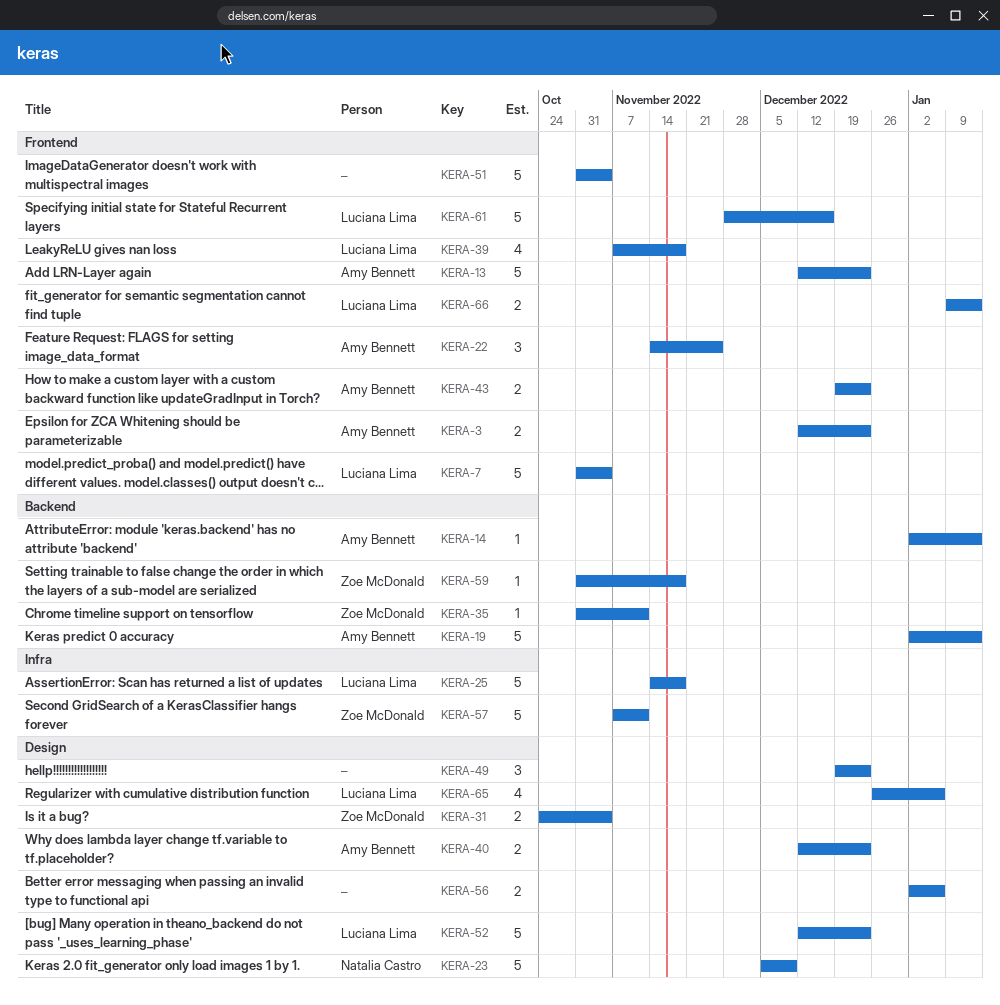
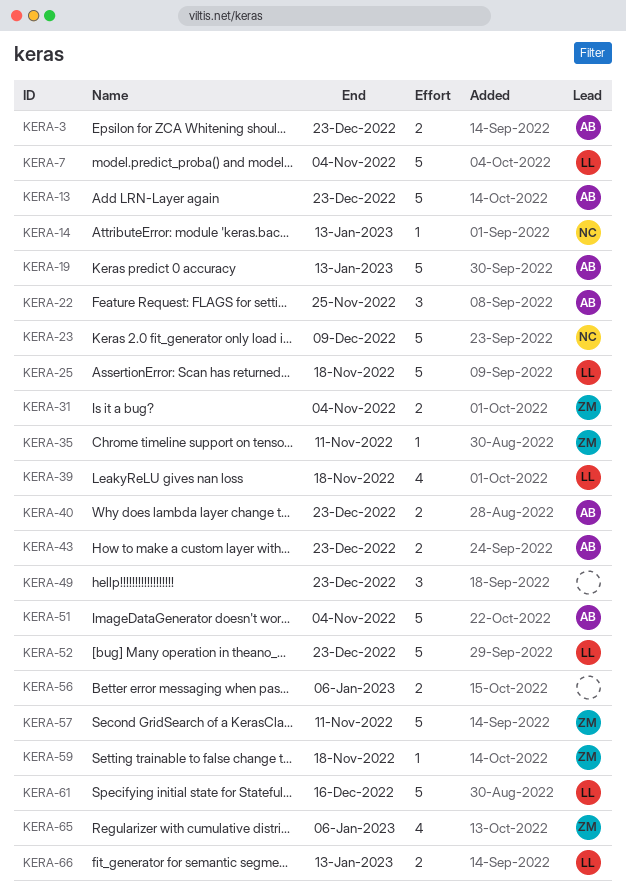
KERA-14, owner: Amy Bennett -> Natalia Castro
KERA-51, owner: none -> Amy Bennett
KERA-65, owner: Luciana Lima -> Zoe McDonald

